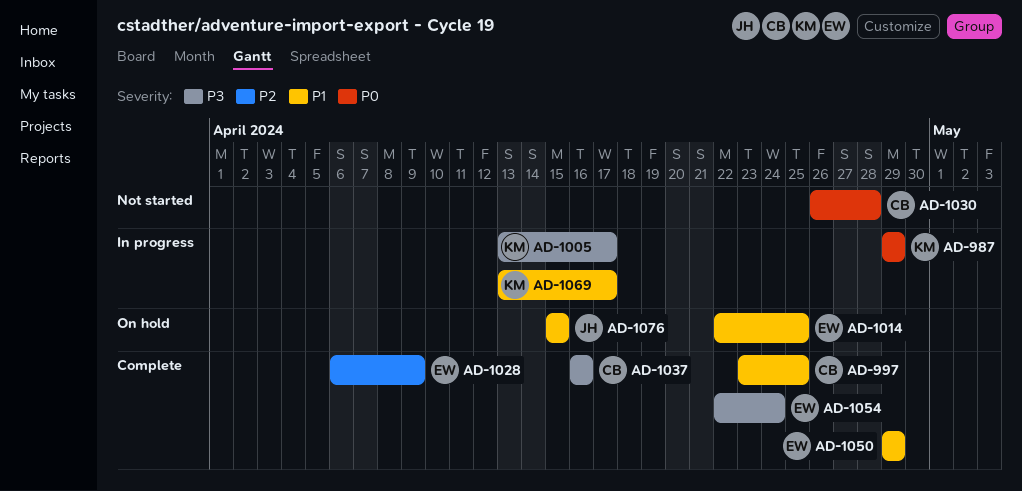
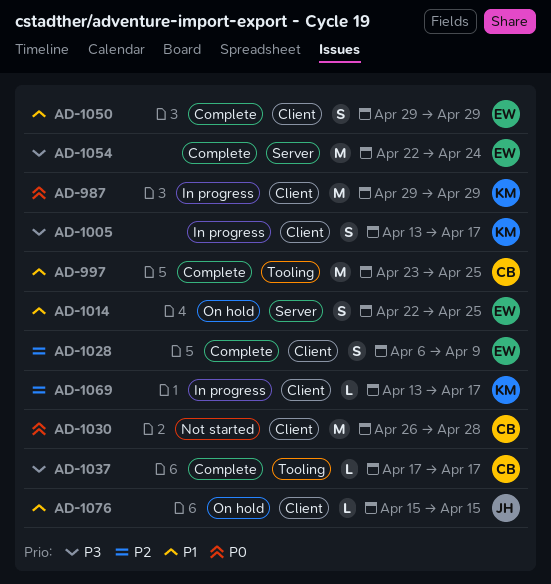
AD-1037, start: Apr 16 -> Apr 17
AD-1037, due: Apr 16 -> Apr 17
AD-1069, priority: P1 -> P2

